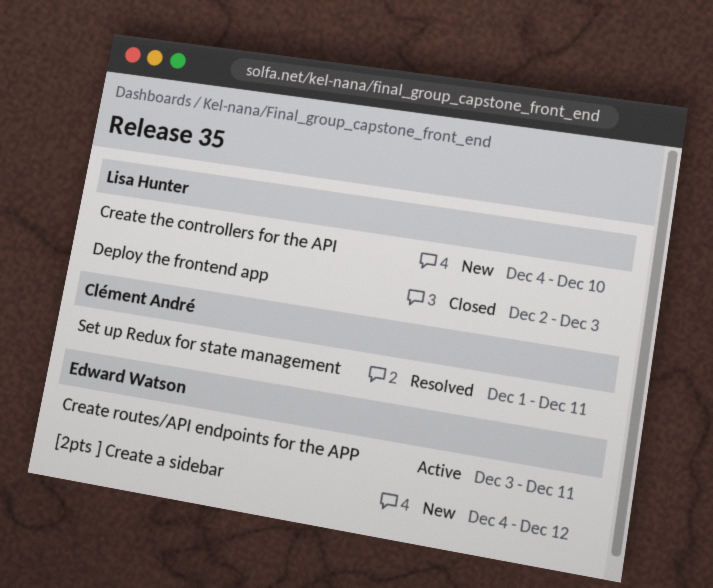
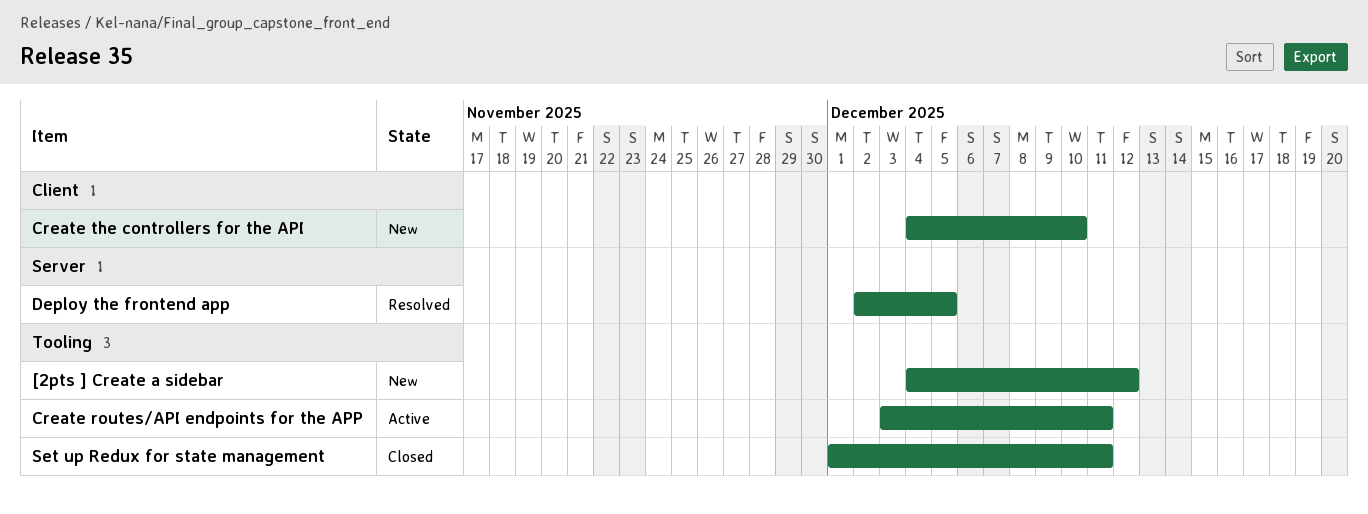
Deploy the frontend app, status: Closed -> Resolved
Deploy the frontend app, due: Dec 3 -> Dec 5
Set up Redux for state management, status: Resolved -> Closed

